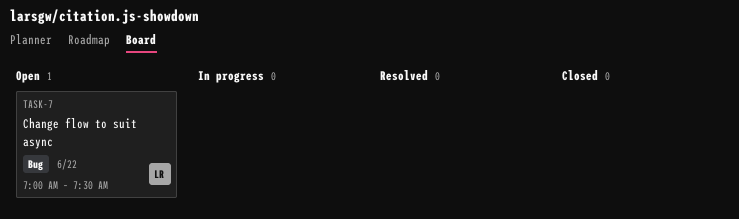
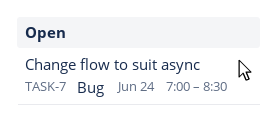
TASK-7, day: Jun 22 -> Jun 24
TASK-7, ends: 07:30 -> 08:30

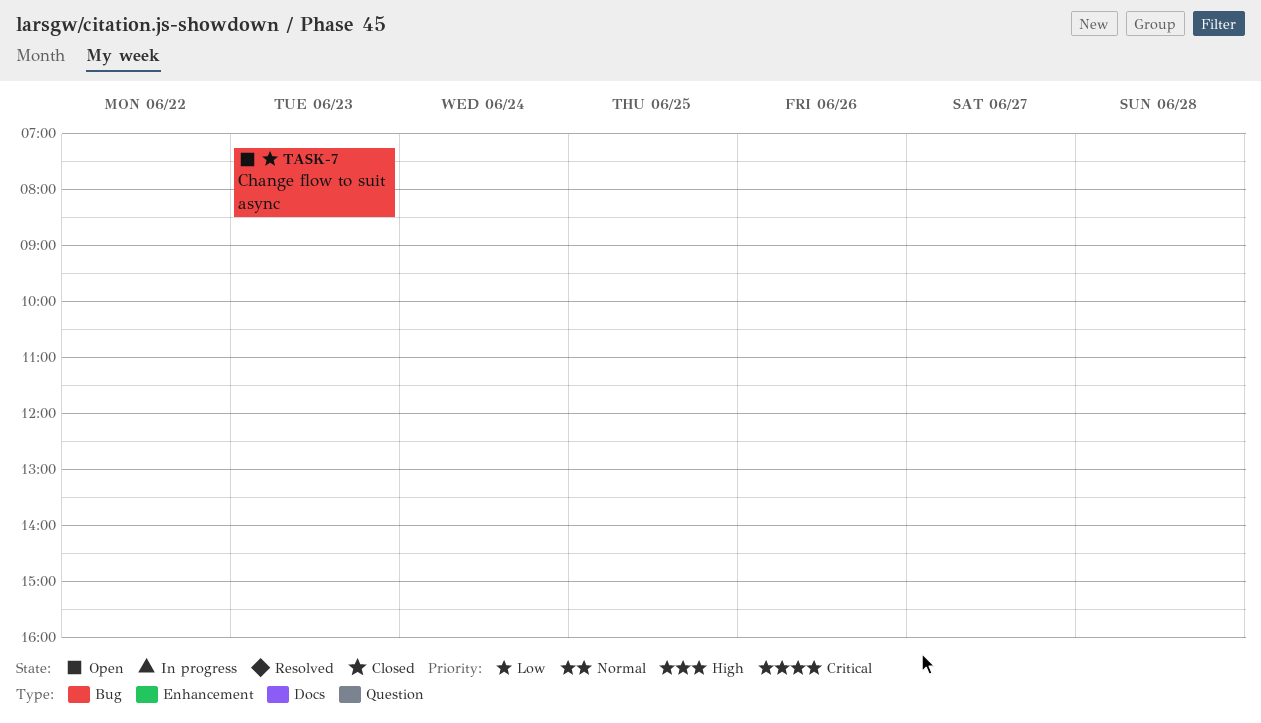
TASK-7, day: Jun 24 -> Jun 23
TASK-7, begins: 07:00 -> 07:15

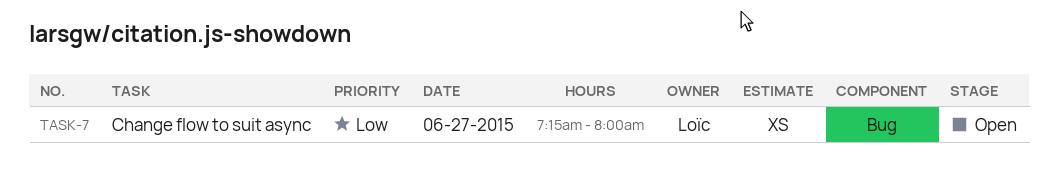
TASK-7, day: Jun 23 -> Jun 27
TASK-7, ends: 08:30 -> 08:00

